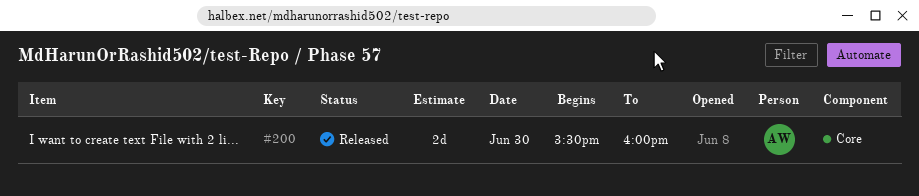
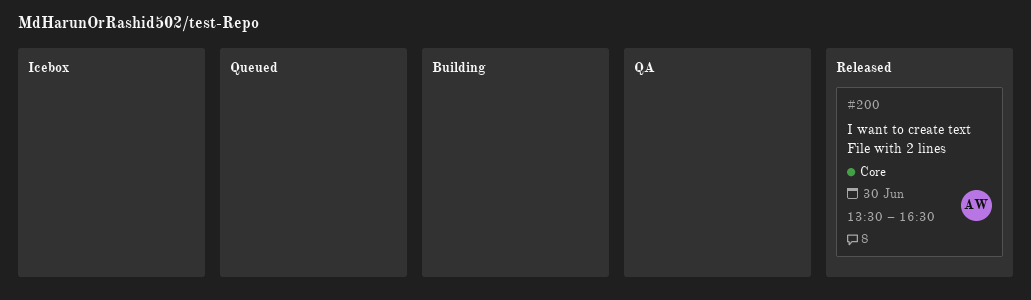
#200, begins: 15:30 -> 13:30
#200, ends: 16:00 -> 16:30

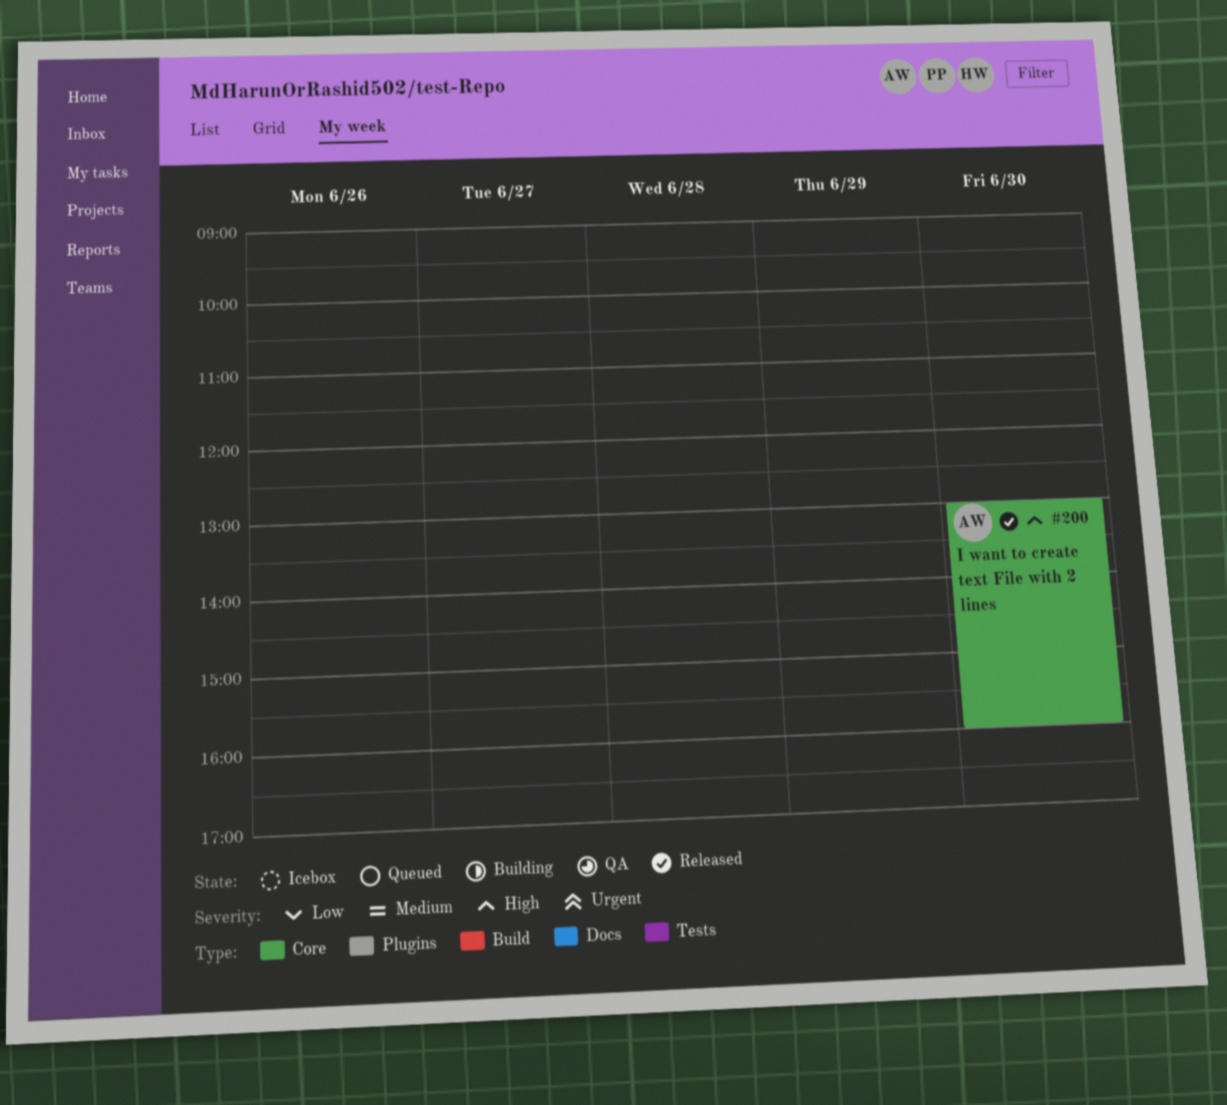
#200, begins: 13:30 -> 13:00
#200, ends: 16:30 -> 16:00

